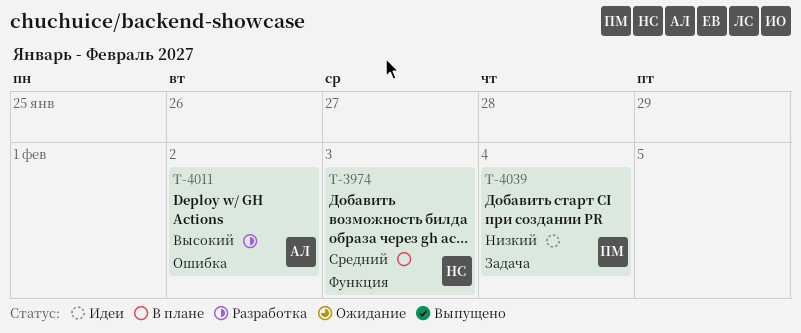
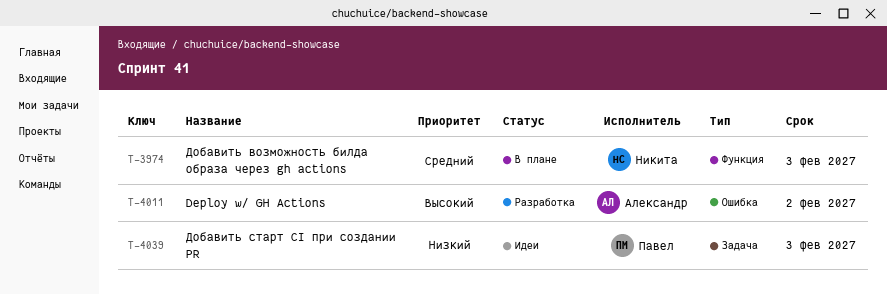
T-4039, due: Feb 4 -> Feb 3

